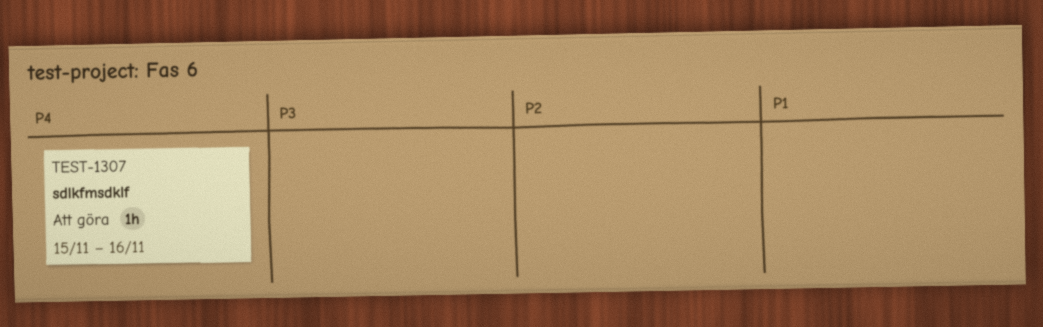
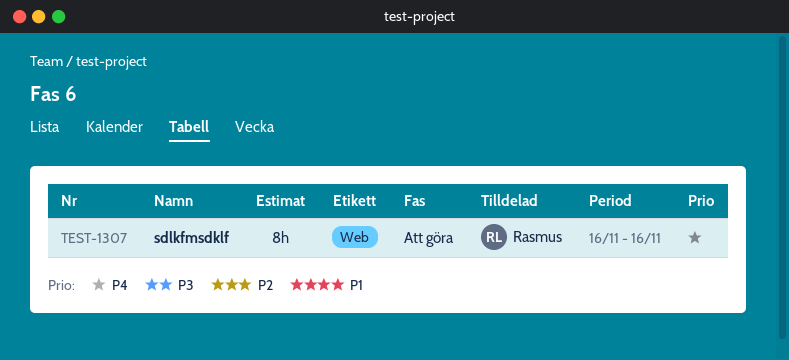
TEST-1307, estimate: 1h -> 8h
TEST-1307, start: Nov 15 -> Nov 16

